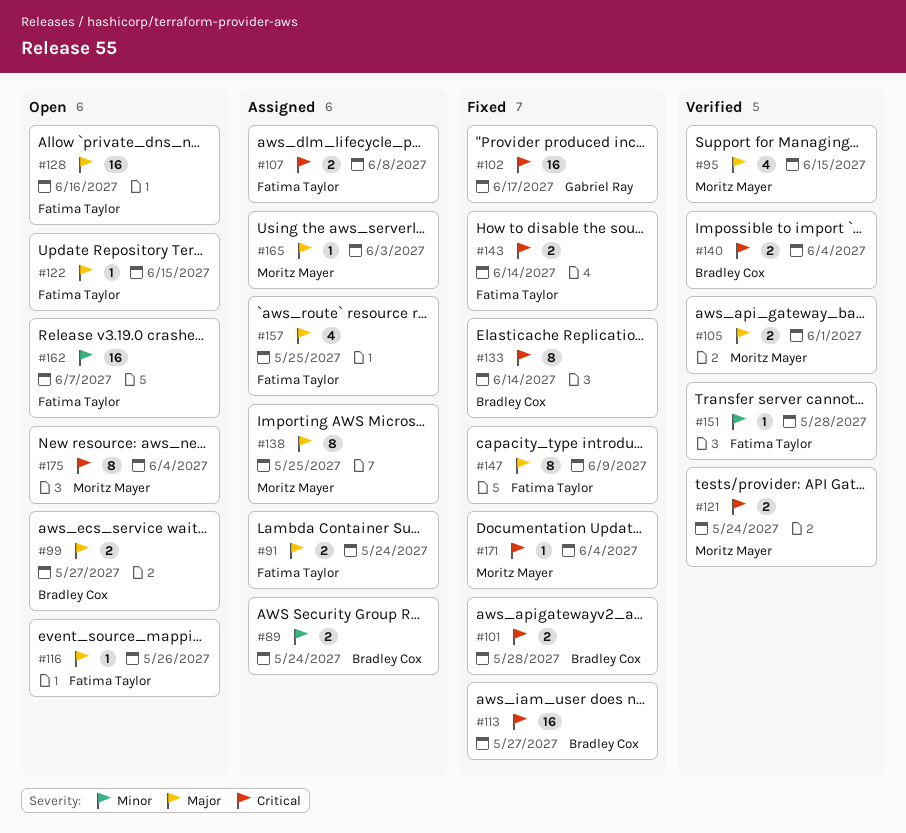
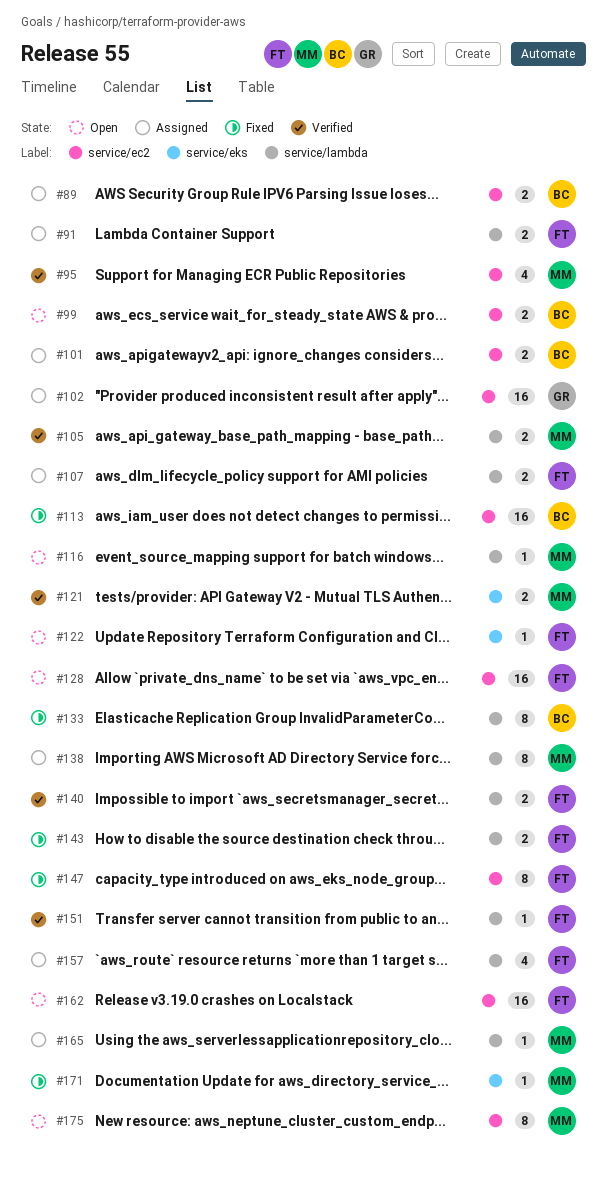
#101, status: Fixed -> Assigned
#102, status: Fixed -> Assigned
#116, owner: Fatima Taylor -> Moritz Mayer
#140, owner: Bradley Cox -> Fatima Taylor

